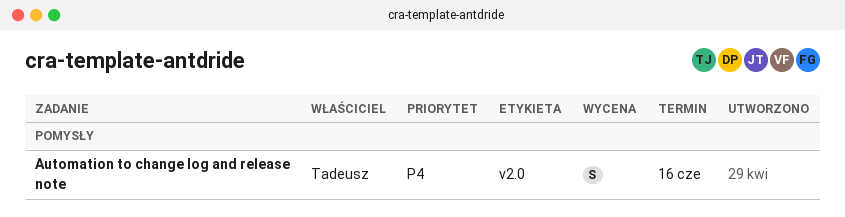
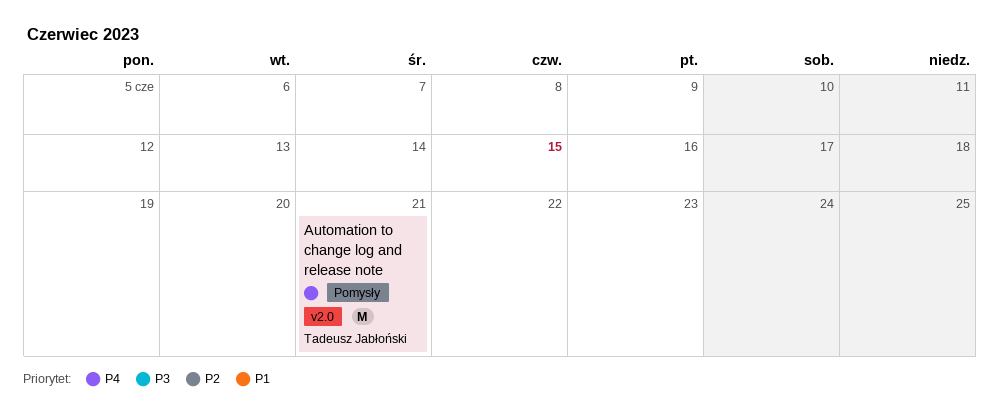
Automation to change log and release note, estimate: S -> M
Automation to change log and release note, due: Jun 16 -> Jun 21

